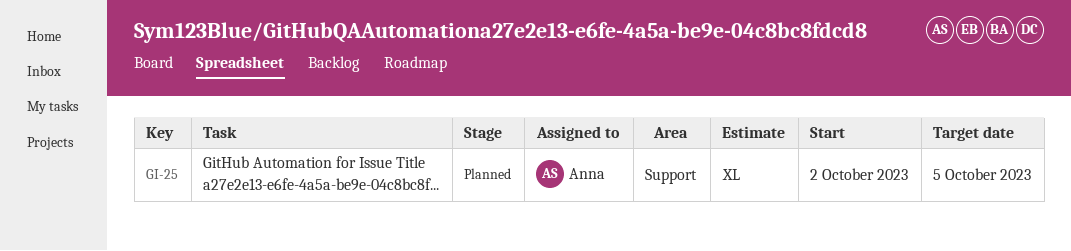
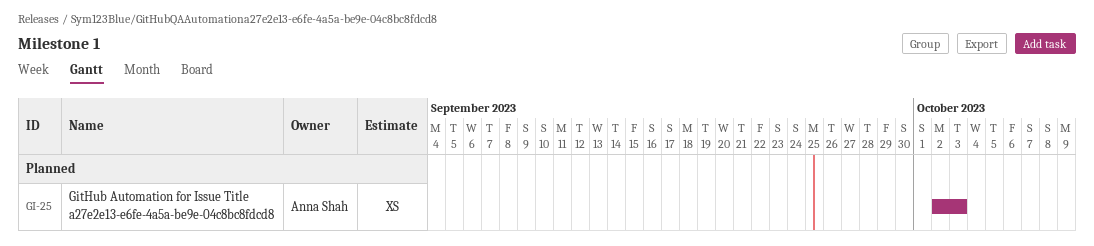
GI-25, estimate: XL -> XS
GI-25, due: Oct 5 -> Oct 3

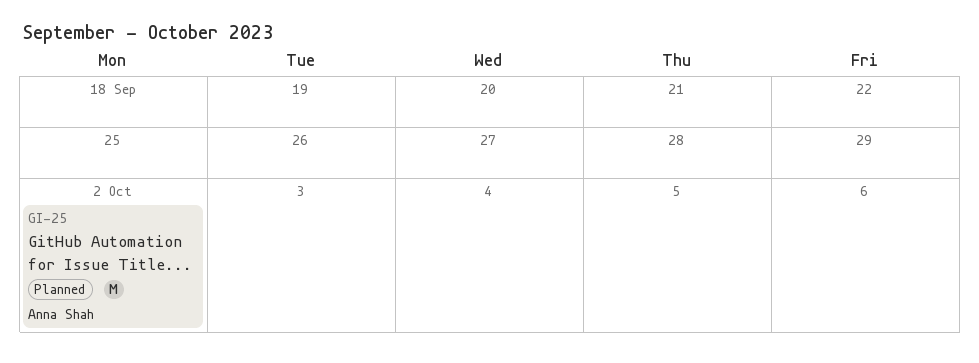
GI-25, estimate: XS -> M
GI-25, due: Oct 3 -> Oct 2

